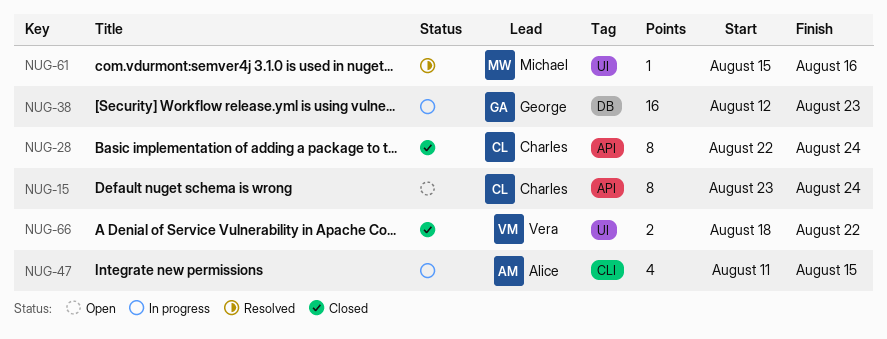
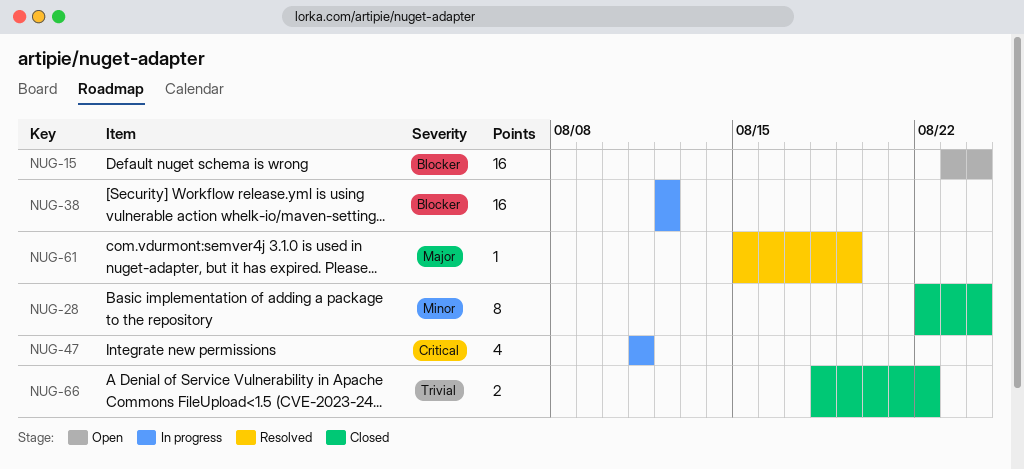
NUG-15, estimate: 8 -> 16
NUG-38, due: Aug 23 -> Aug 12
NUG-47, due: Aug 15 -> Aug 11
NUG-61, due: Aug 16 -> Aug 19

